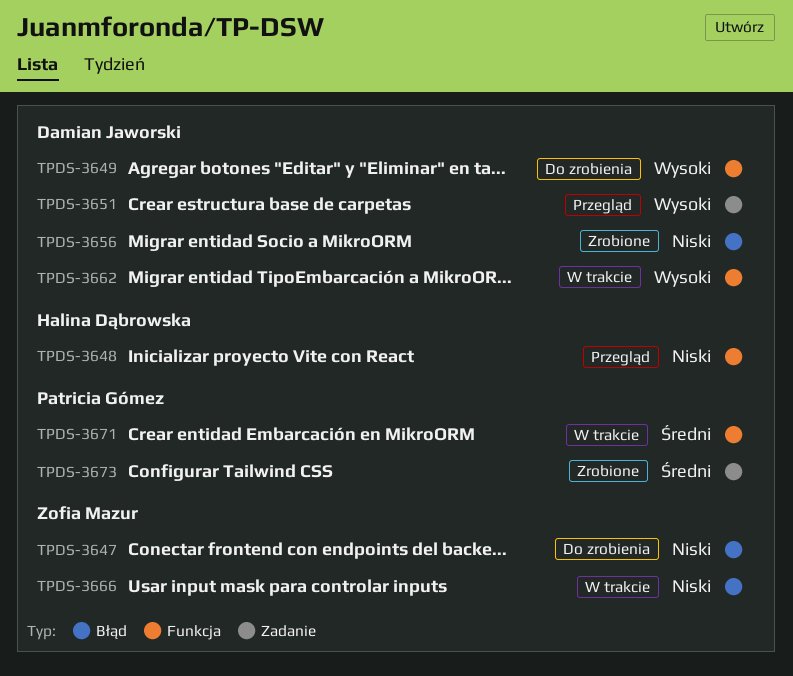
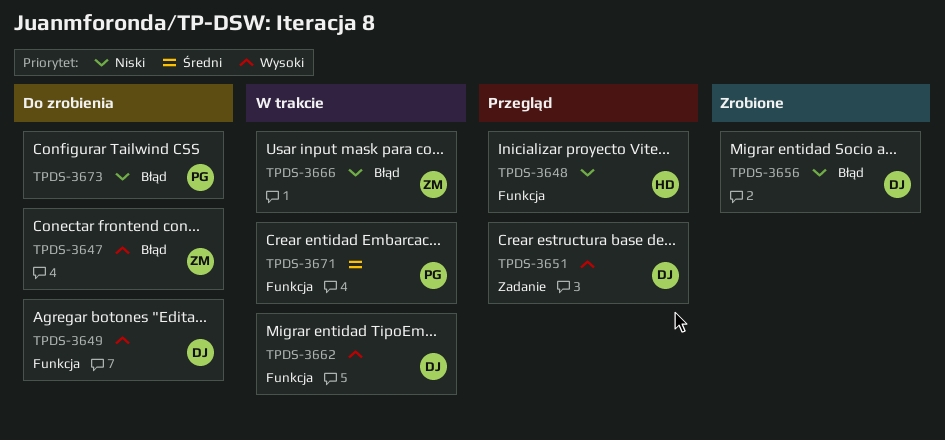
TPDS-3647, priority: Niski -> Wysoki
TPDS-3673, status: Zrobione -> Do zrobienia
TPDS-3673, priority: Średni -> Niski
TPDS-3673, label: Zadanie -> Błąd

